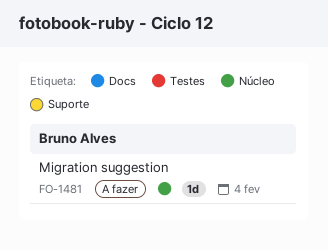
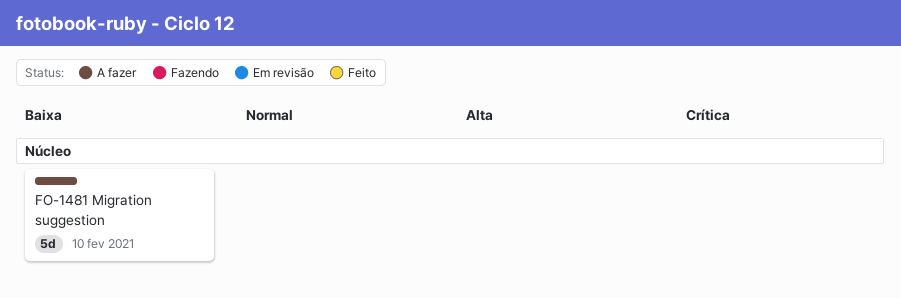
FO-1481, estimate: 1d -> 5d
FO-1481, due: Feb 4 -> Feb 10

